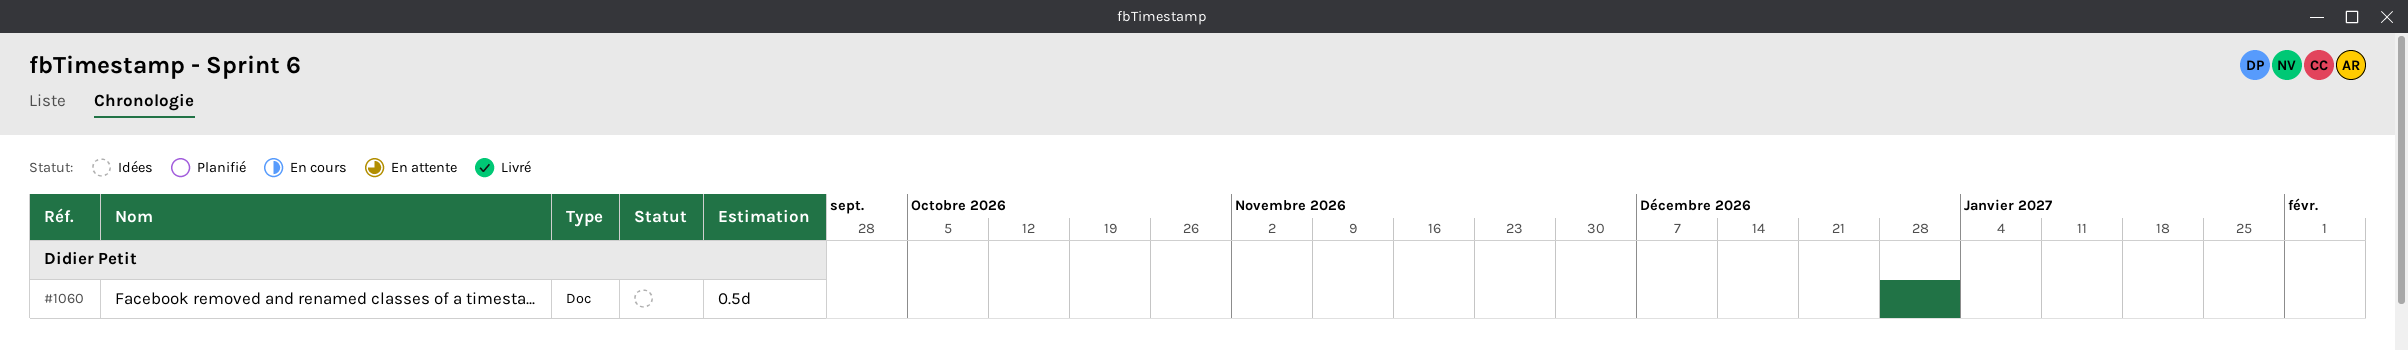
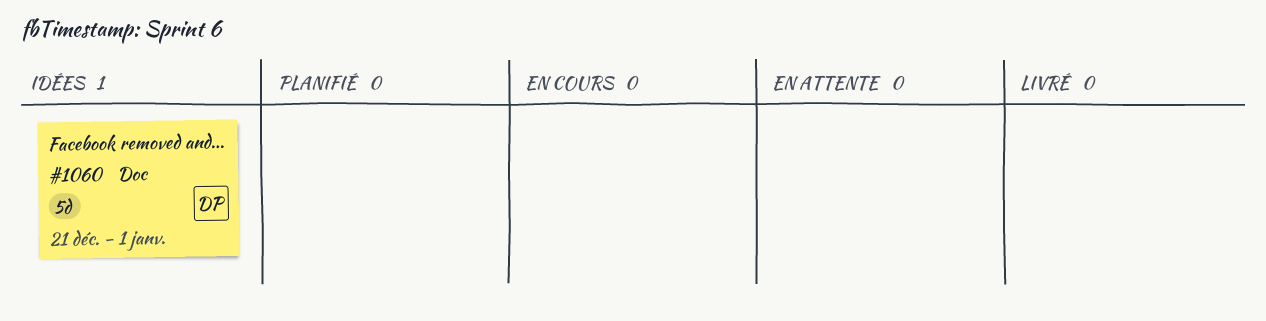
#1060, estimate: 0.5d -> 5d
#1060, start: Dec 28 -> Dec 21

